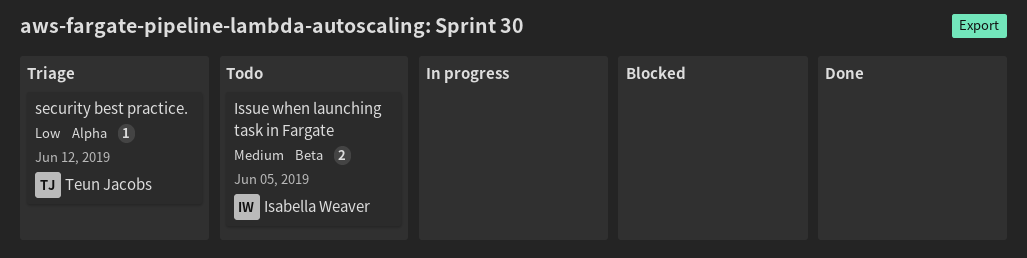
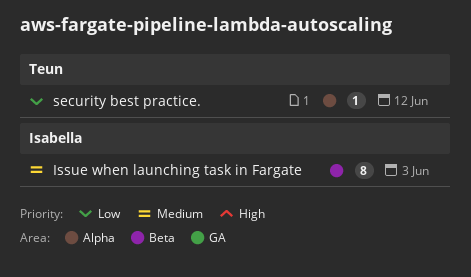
Issue when launching task in Fargate, estimate: 2 -> 8
Issue when launching task in Fargate, due: Jun 5 -> Jun 3

